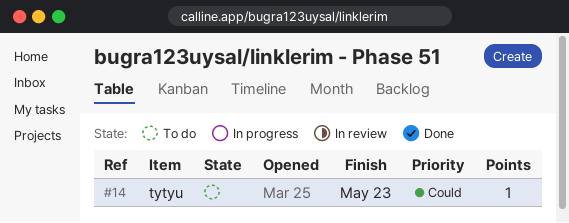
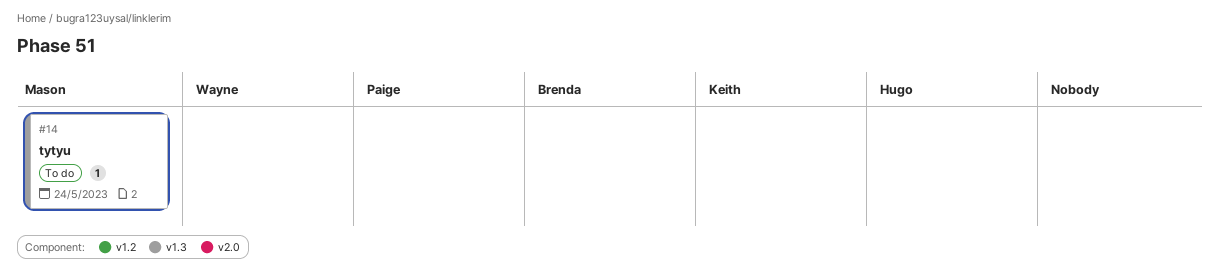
#14, due: May 23 -> May 24

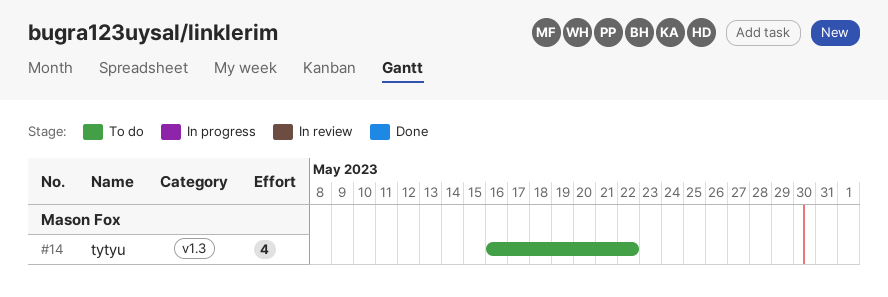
#14, estimate: 1 -> 4
#14, due: May 24 -> May 22

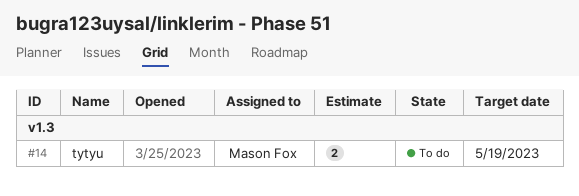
#14, estimate: 4 -> 2
#14, due: May 22 -> May 19

